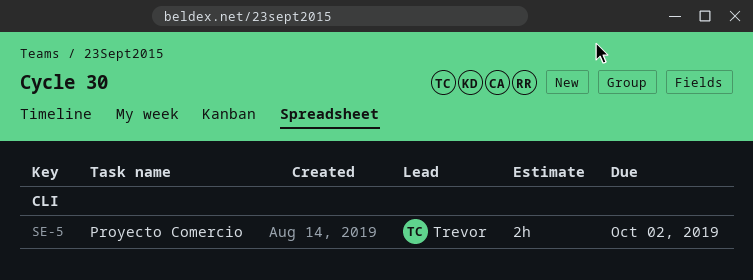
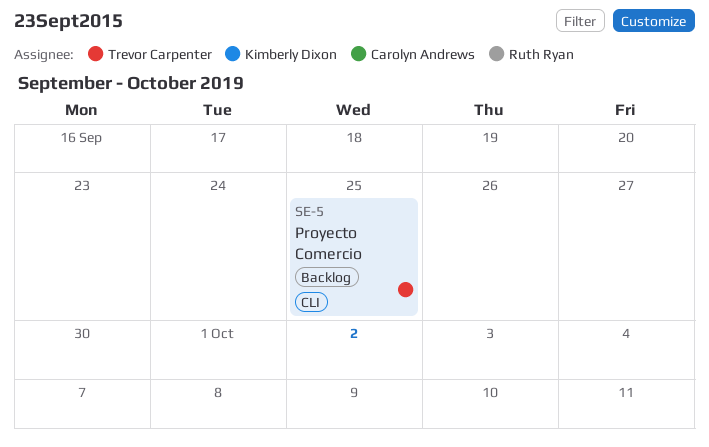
SE-5, due: Oct 2 -> Sep 25

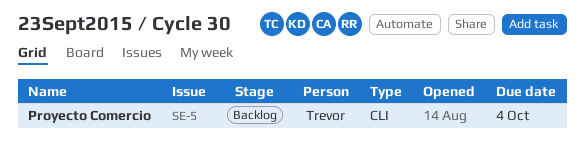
SE-5, due: Sep 25 -> Oct 4

